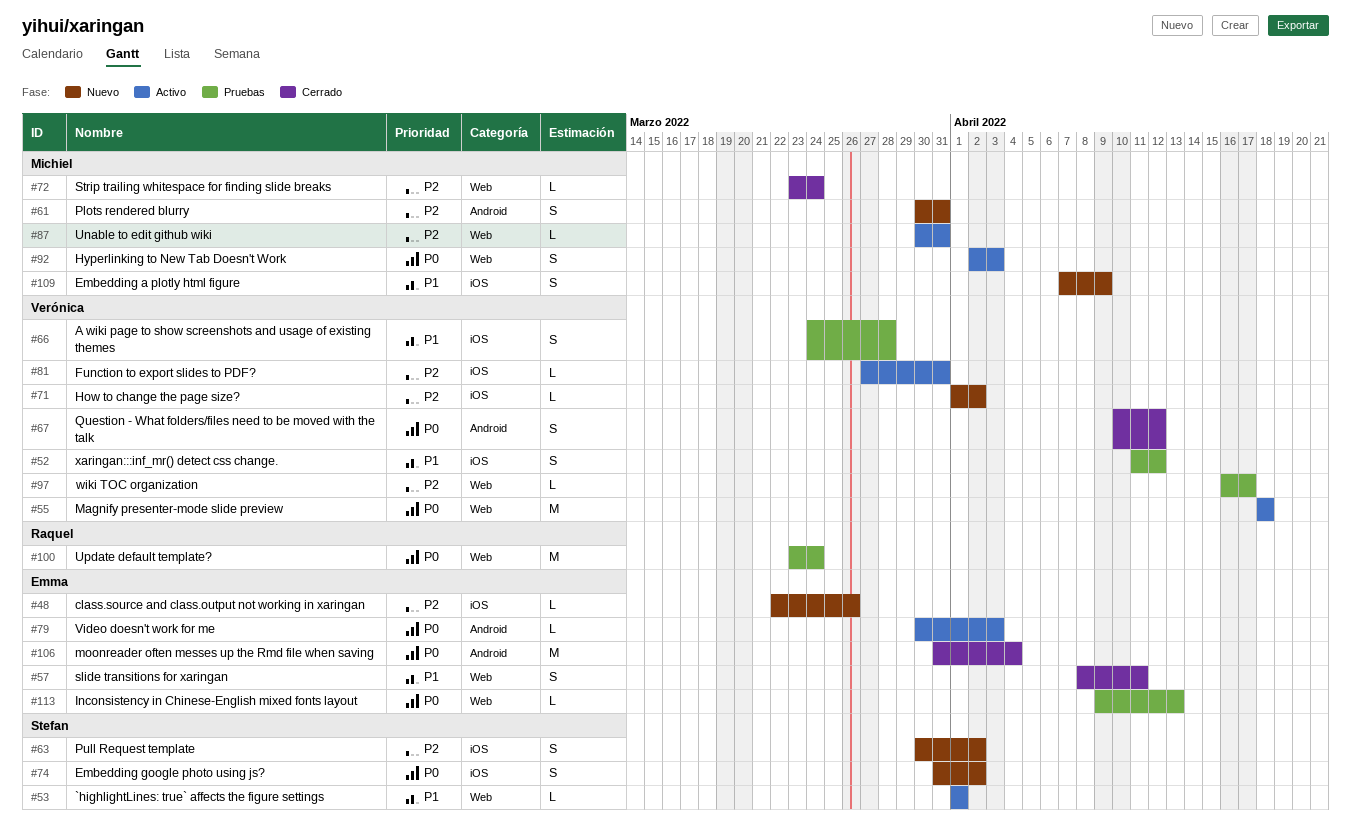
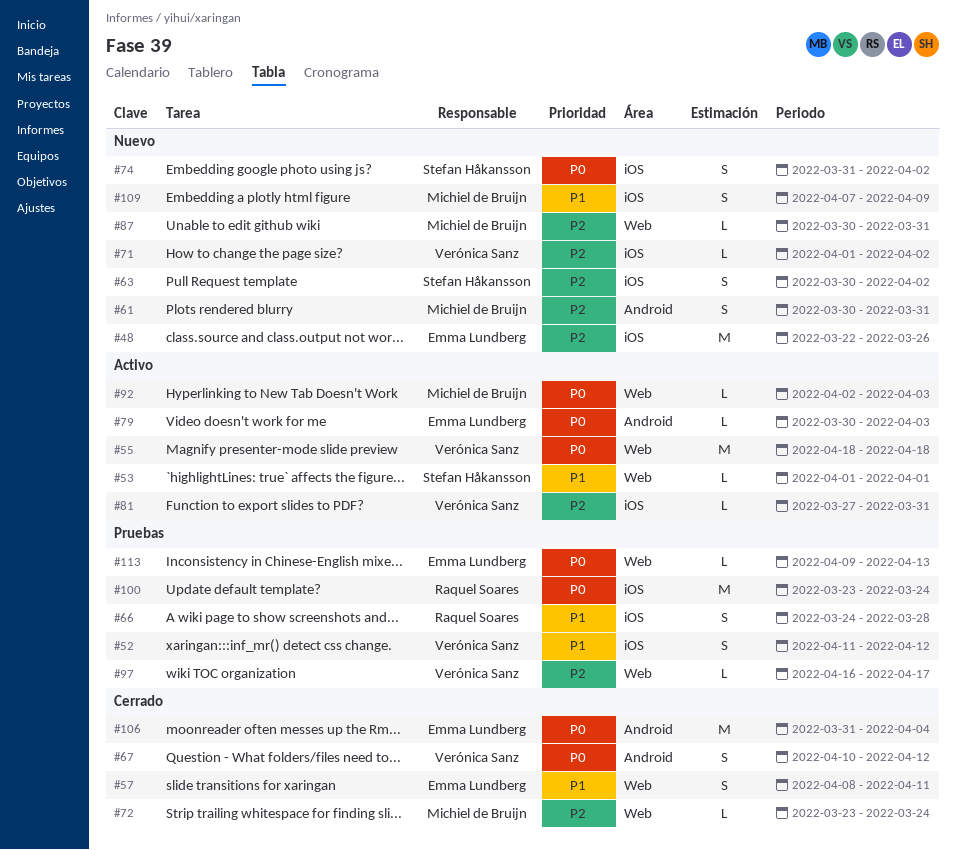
#48, estimate: L -> M
#66, owner: Verónica Sanz -> Raquel Soares
#87, status: Activo -> Nuevo
#92, estimate: S -> L
#100, label: Web -> iOS

